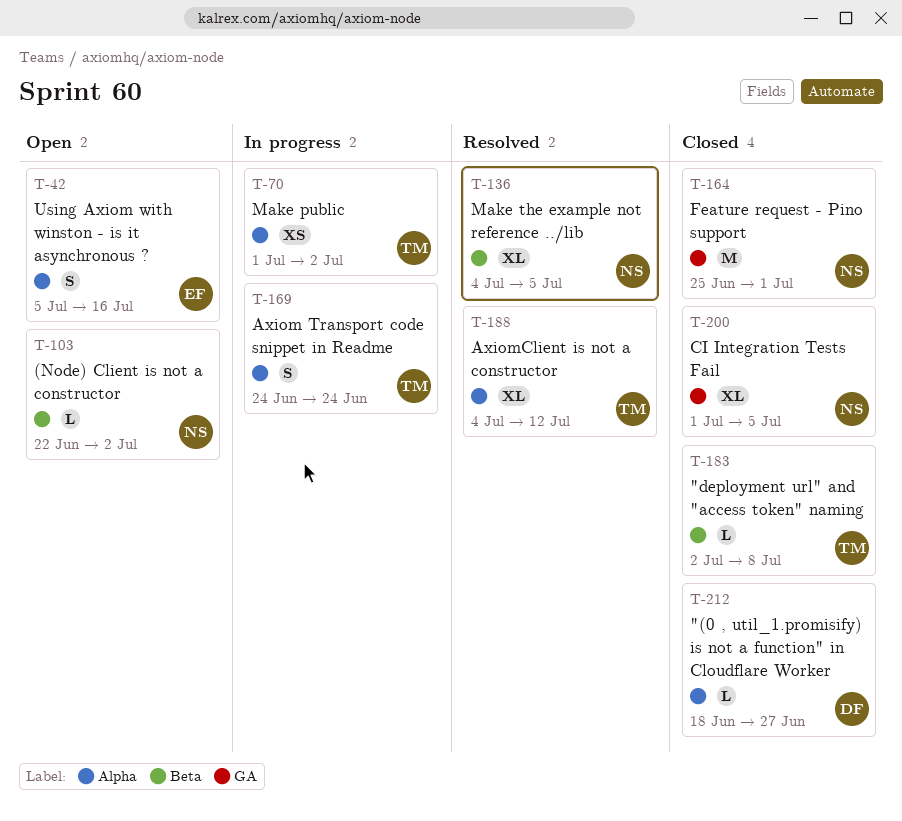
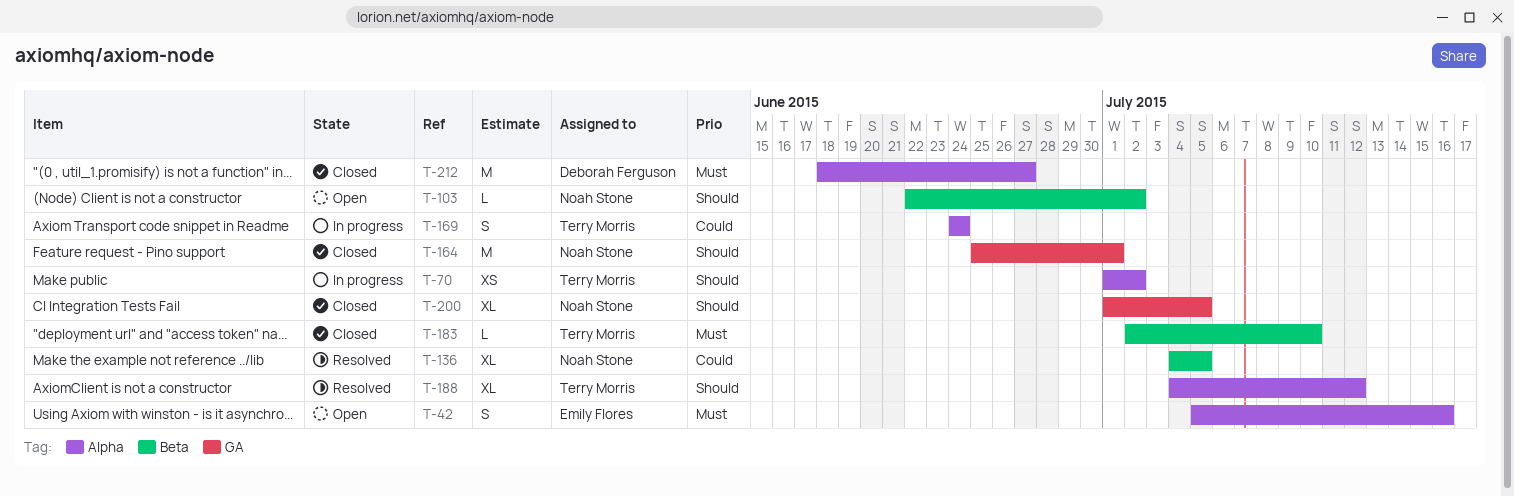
T-183, due: Jul 8 -> Jul 10
T-212, estimate: L -> M

